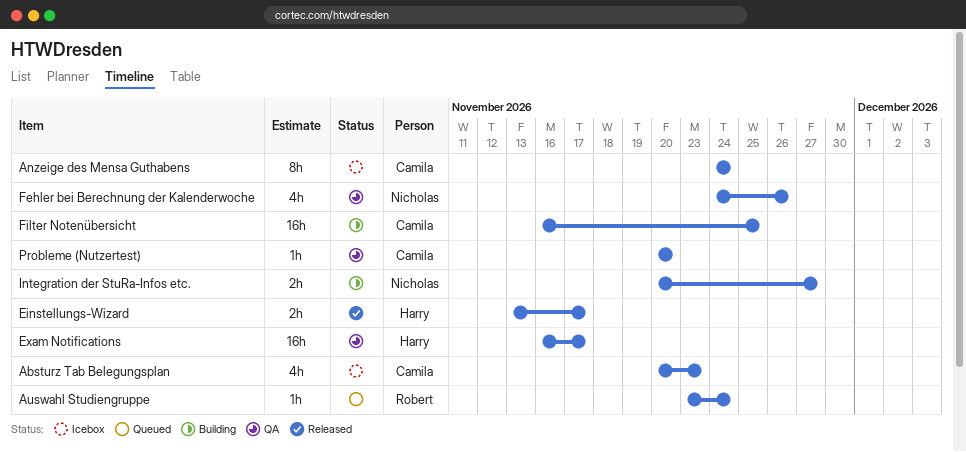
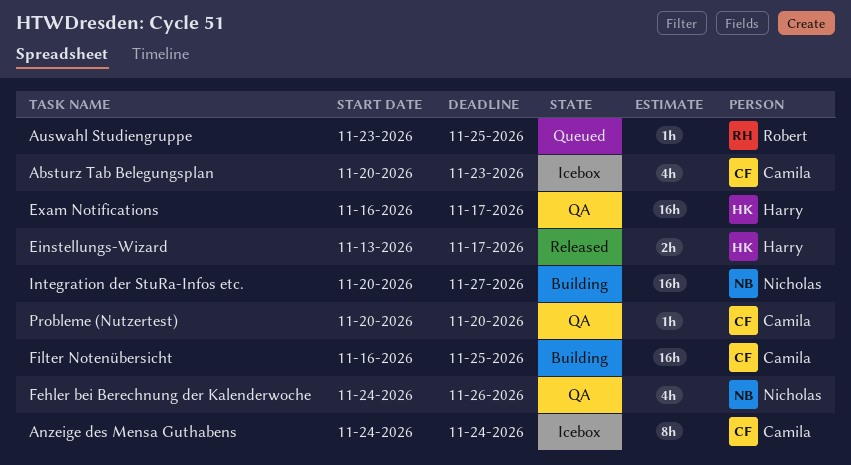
Auswahl Studiengruppe, due: Nov 24 -> Nov 25
Integration der StuRa-Infos etc., estimate: 2h -> 16h

